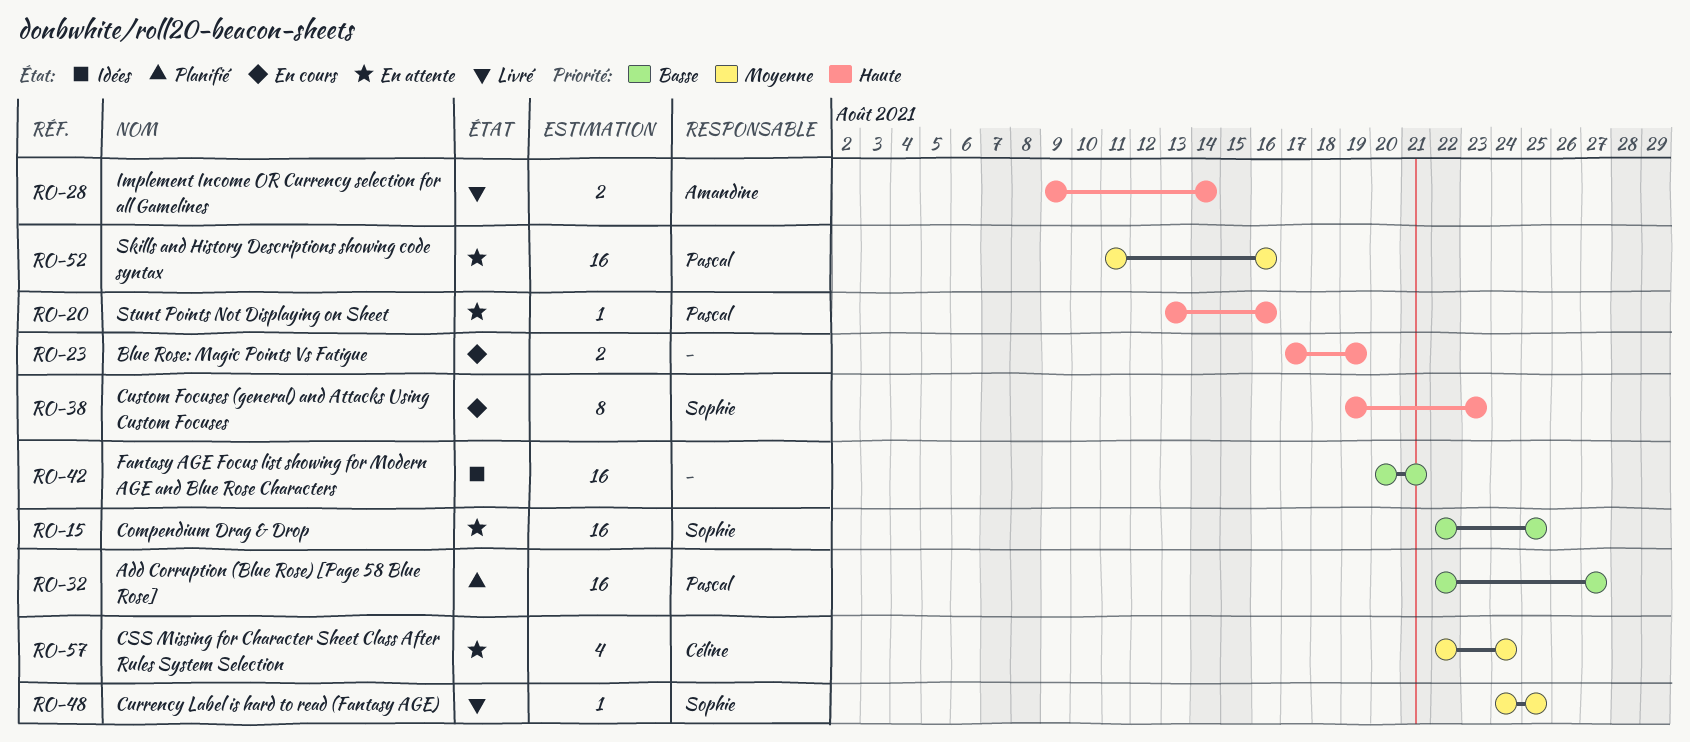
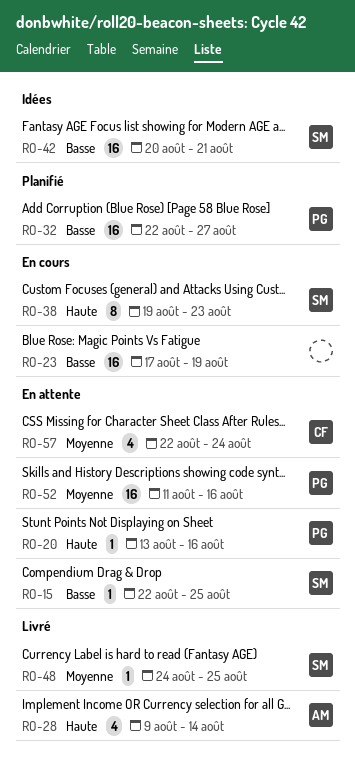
RO-15, estimate: 16 -> 1
RO-23, priority: Haute -> Basse
RO-23, estimate: 2 -> 16
RO-28, estimate: 2 -> 4
RO-42, owner: none -> Sophie

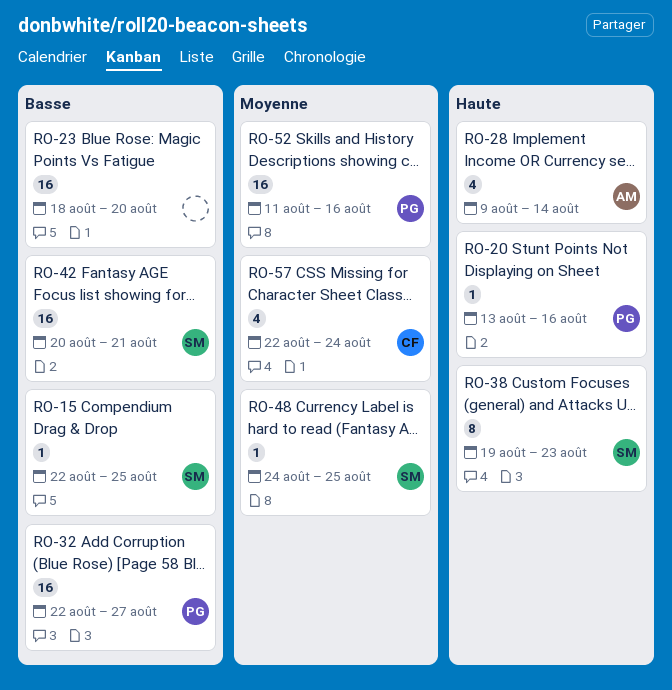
RO-23, start: Aug 17 -> Aug 18
RO-23, due: Aug 19 -> Aug 20

